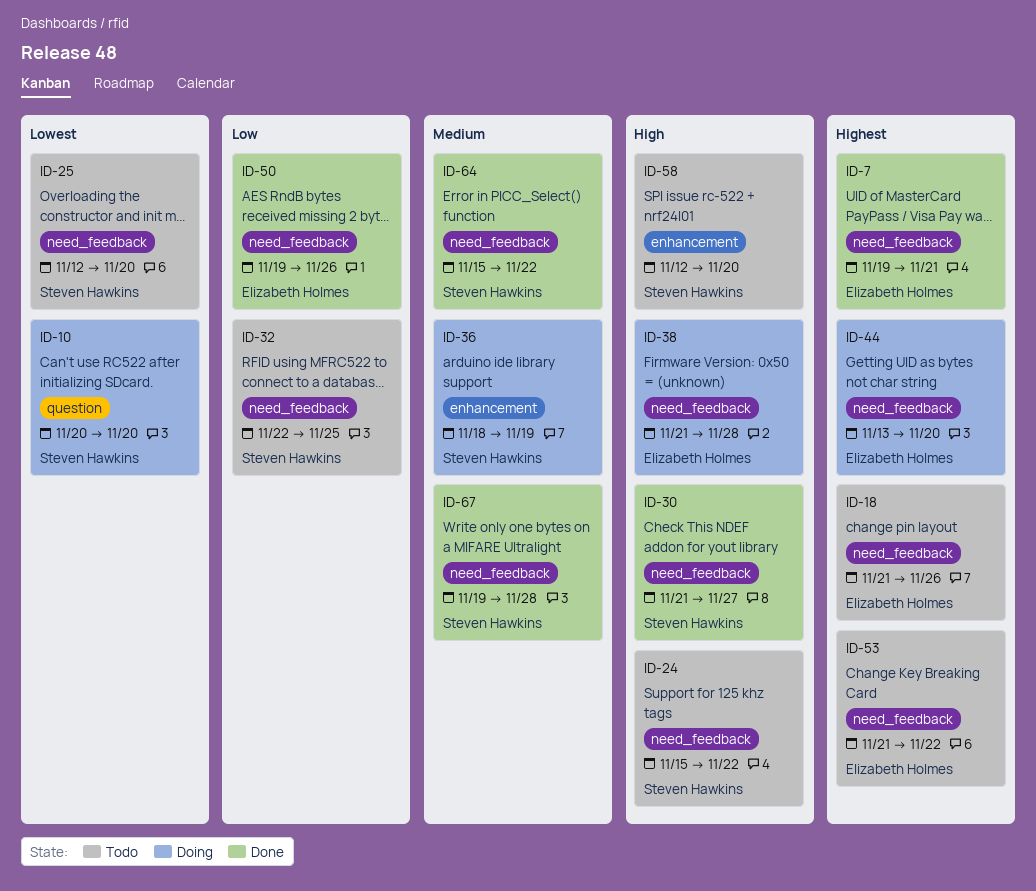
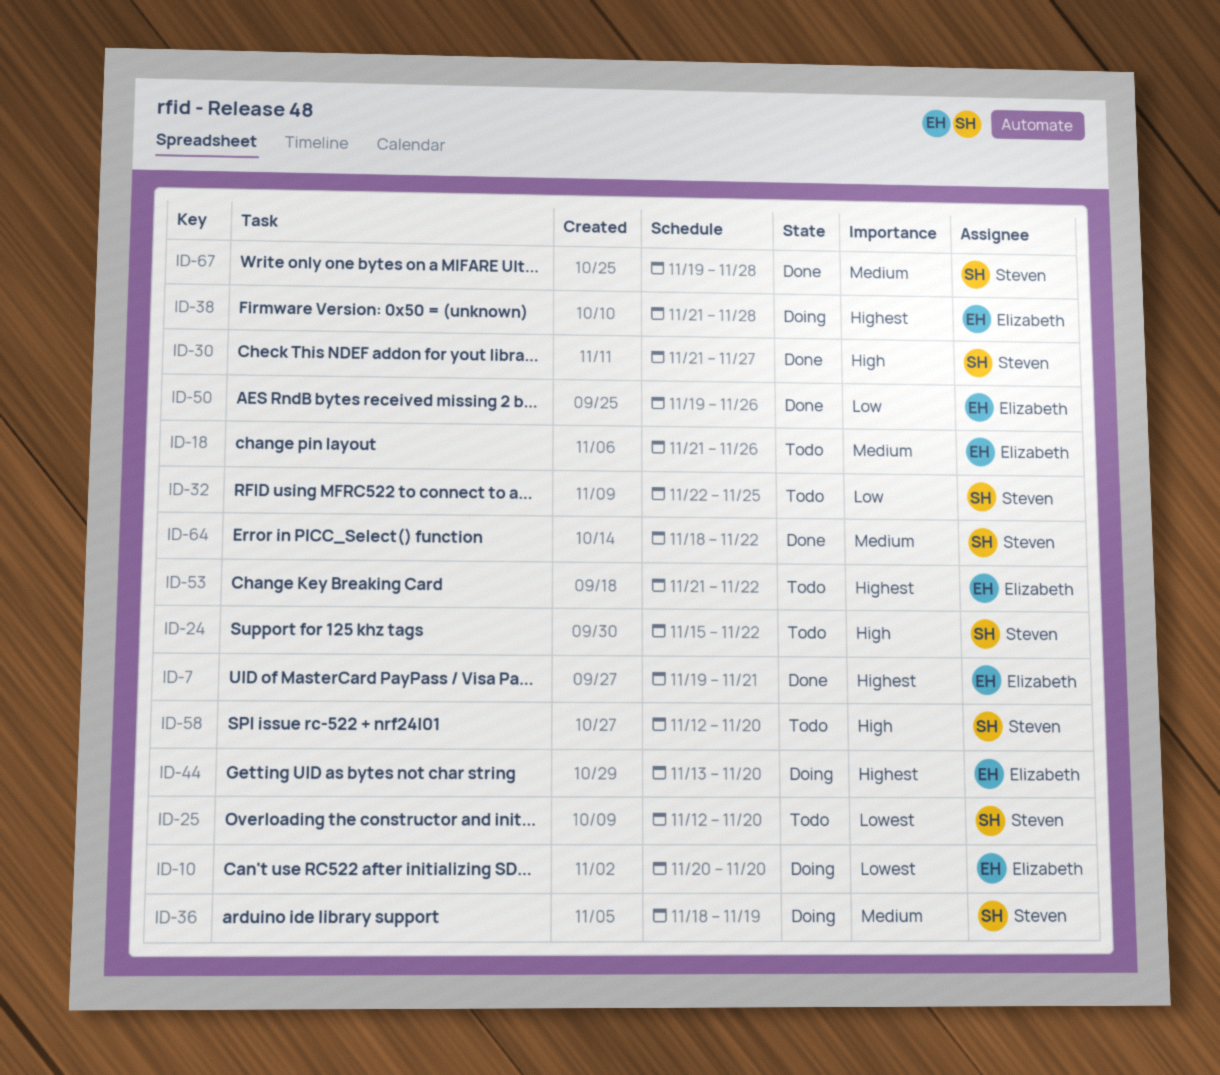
ID-10, owner: Steven Hawkins -> Elizabeth Holmes
ID-18, priority: Highest -> Medium
ID-38, priority: High -> Highest
ID-64, start: Nov 15 -> Nov 18

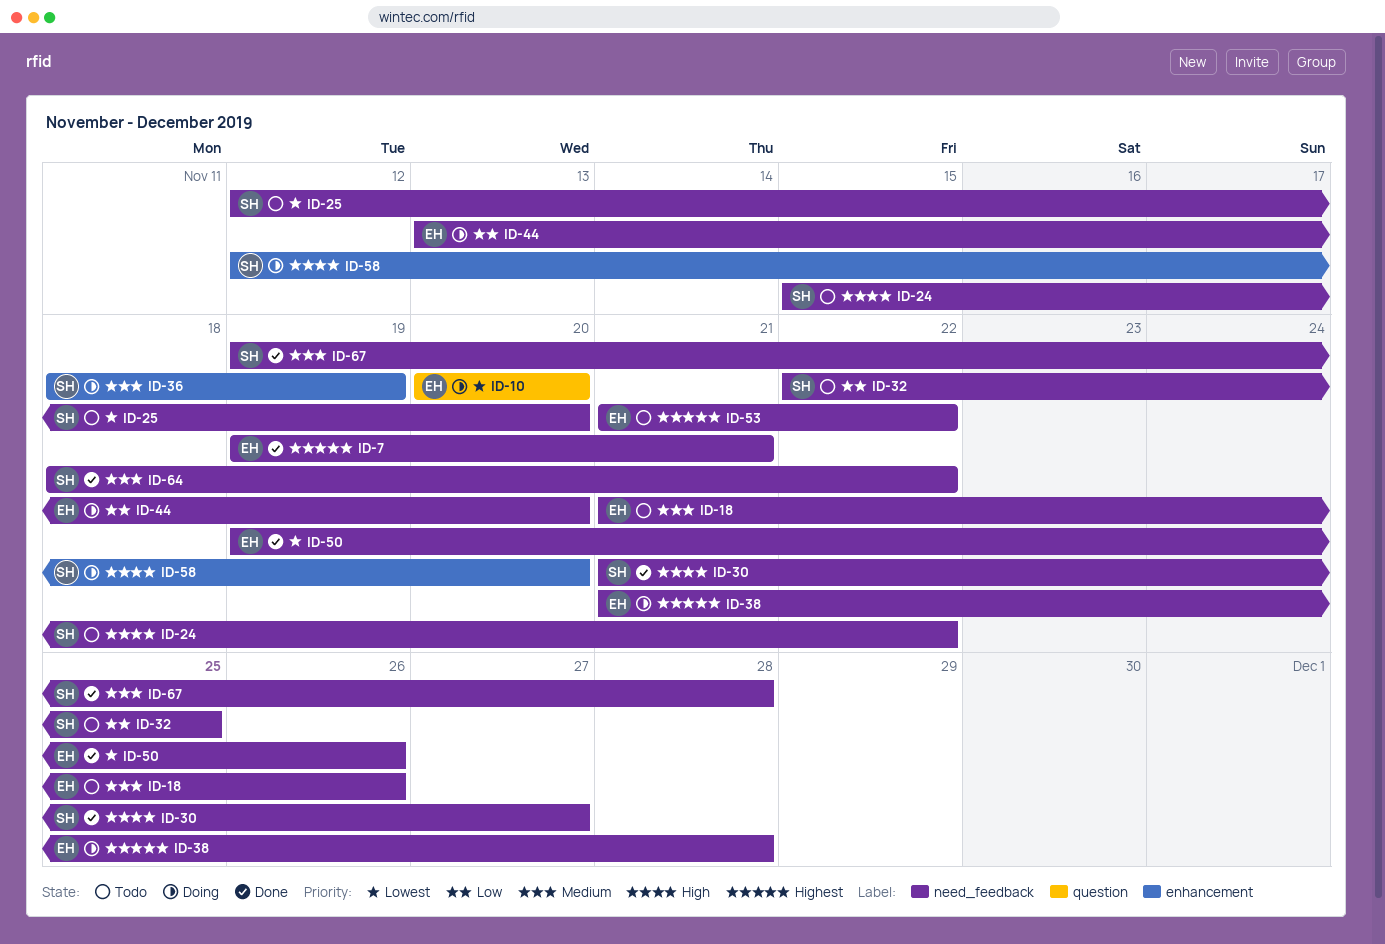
ID-44, priority: Highest -> Low
ID-50, priority: Low -> Lowest
ID-58, status: Todo -> Doing

